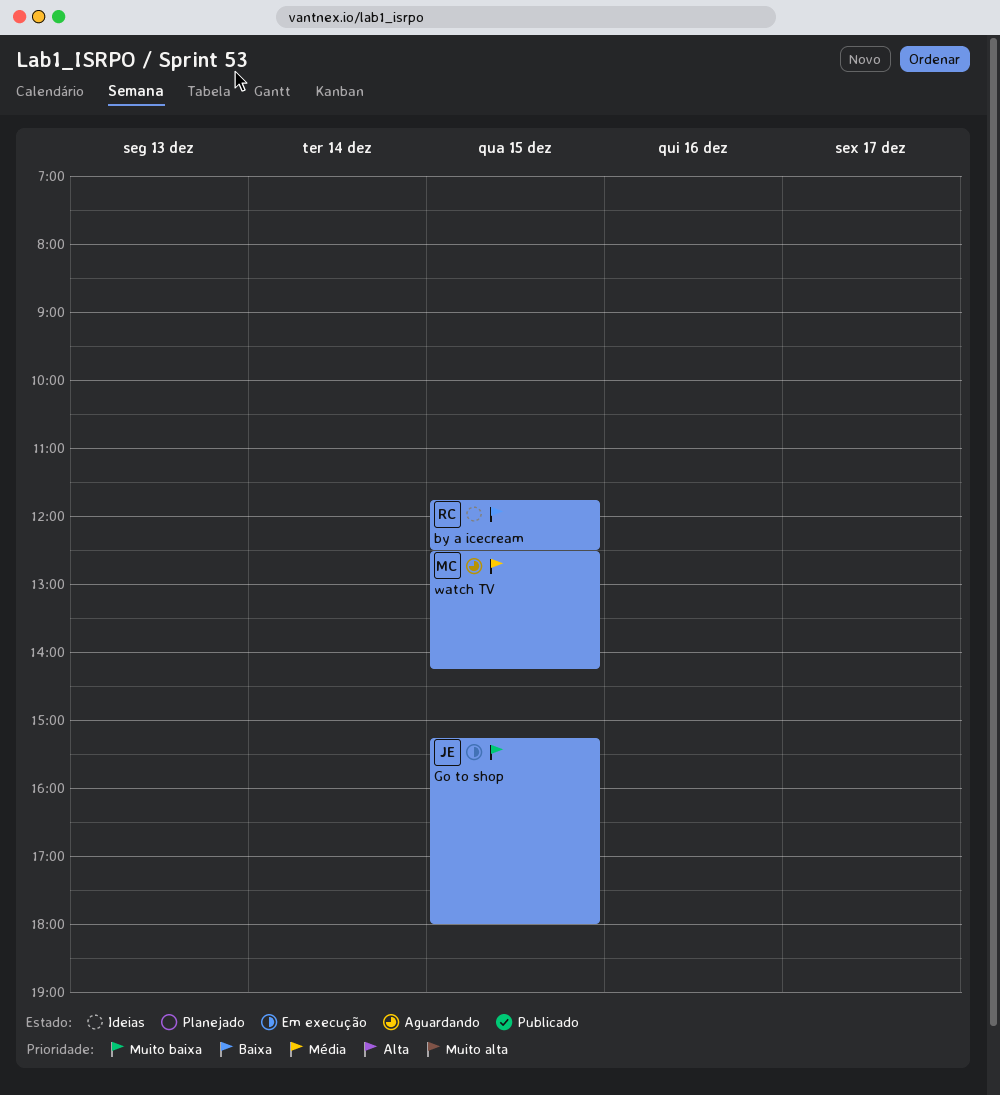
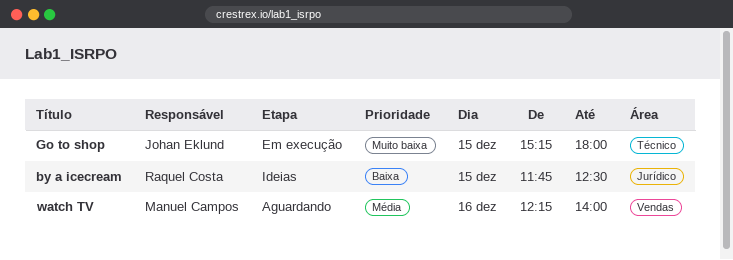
watch TV, day: Dec 15 -> Dec 16
watch TV, begins: 12:30 -> 12:15
watch TV, ends: 14:15 -> 14:00

